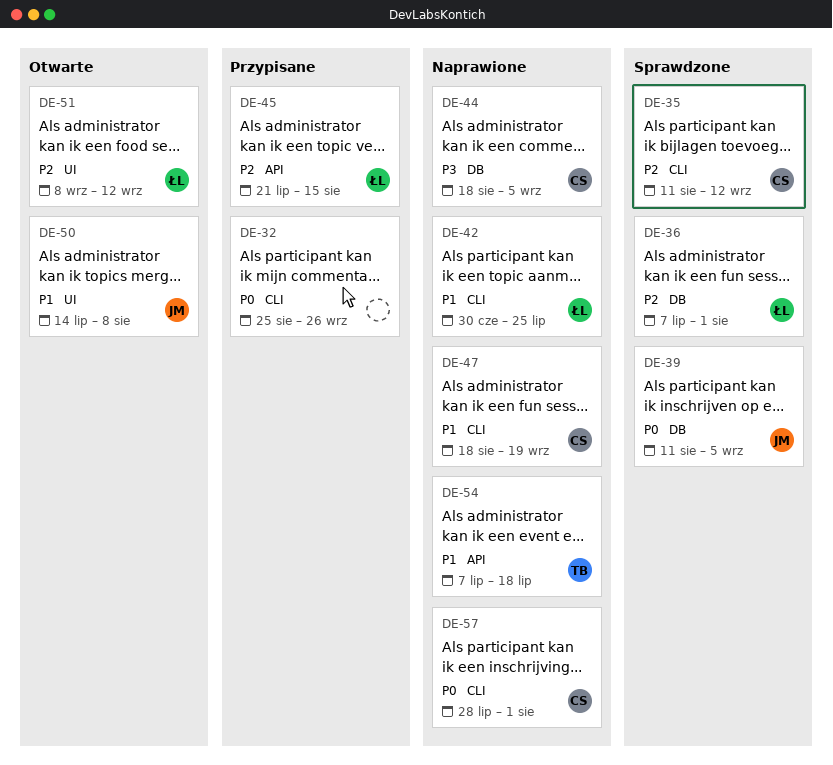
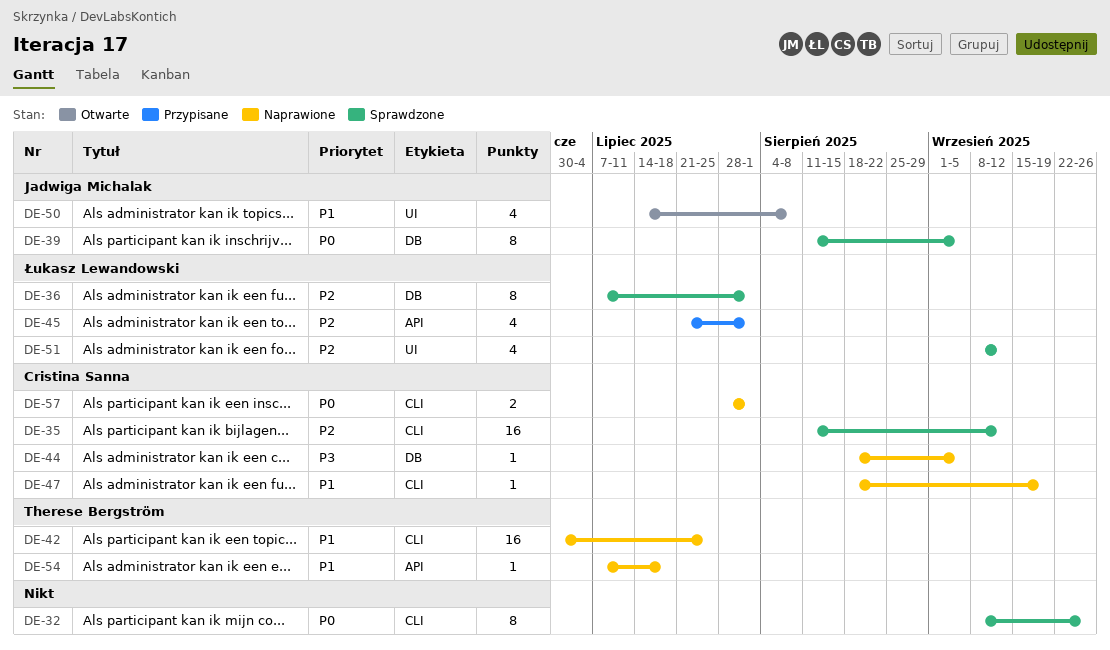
DE-32, status: Przypisane -> Sprawdzone
DE-32, start: Aug 25 -> Sep 8
DE-42, owner: Łukasz Lewandowski -> Therese Bergström
DE-45, due: Aug 15 -> Aug 1
DE-51, status: Otwarte -> Sprawdzone

